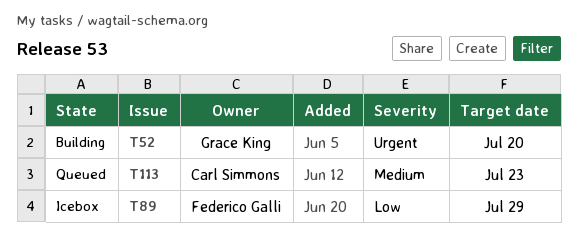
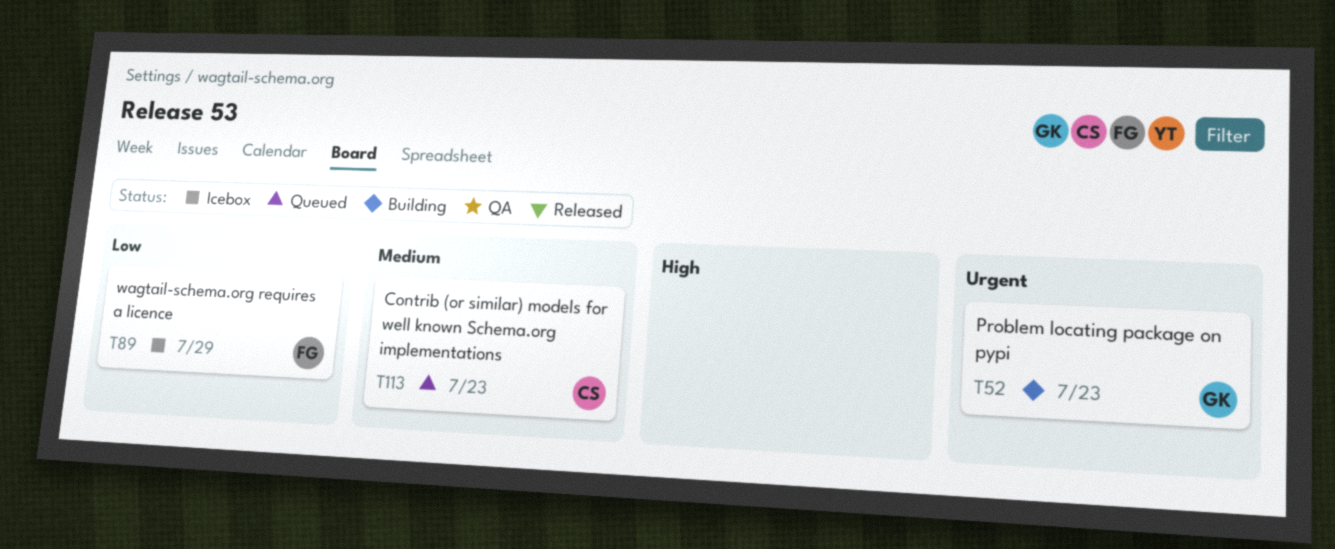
T52, due: Jul 20 -> Jul 23

